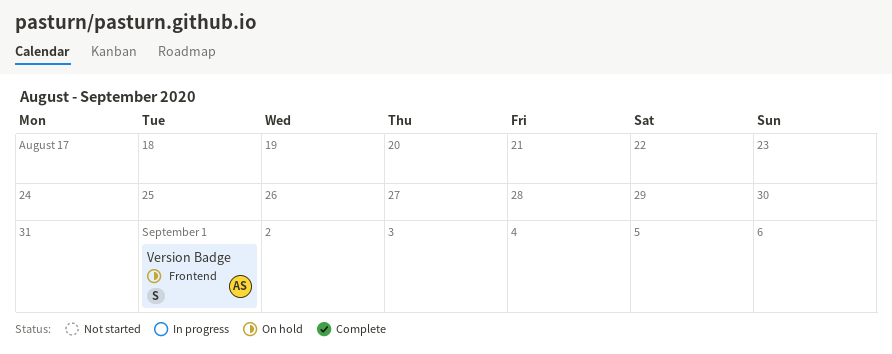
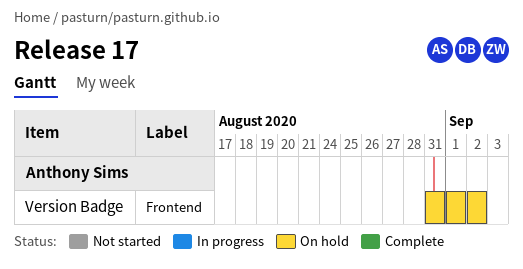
Version Badge, due: Sep 1 -> Sep 2

